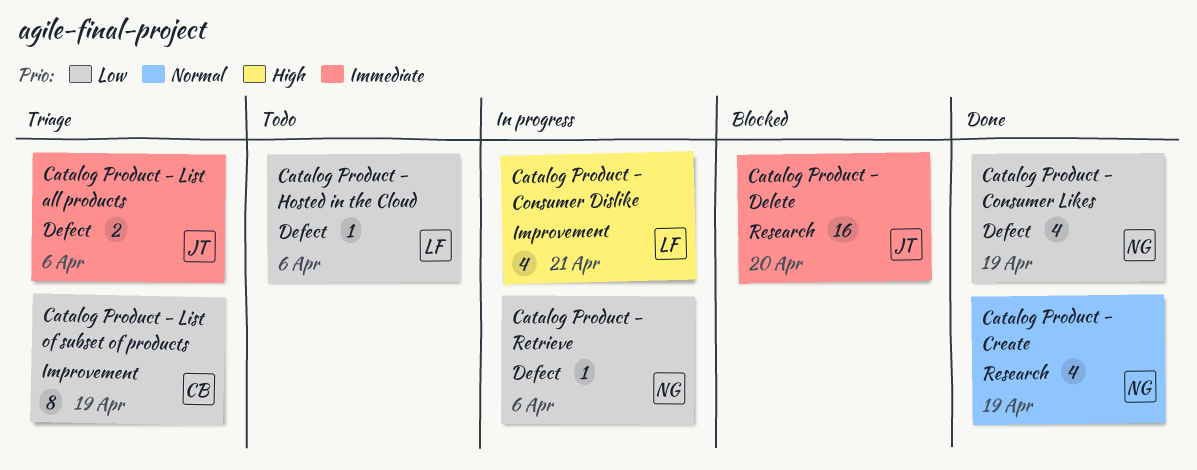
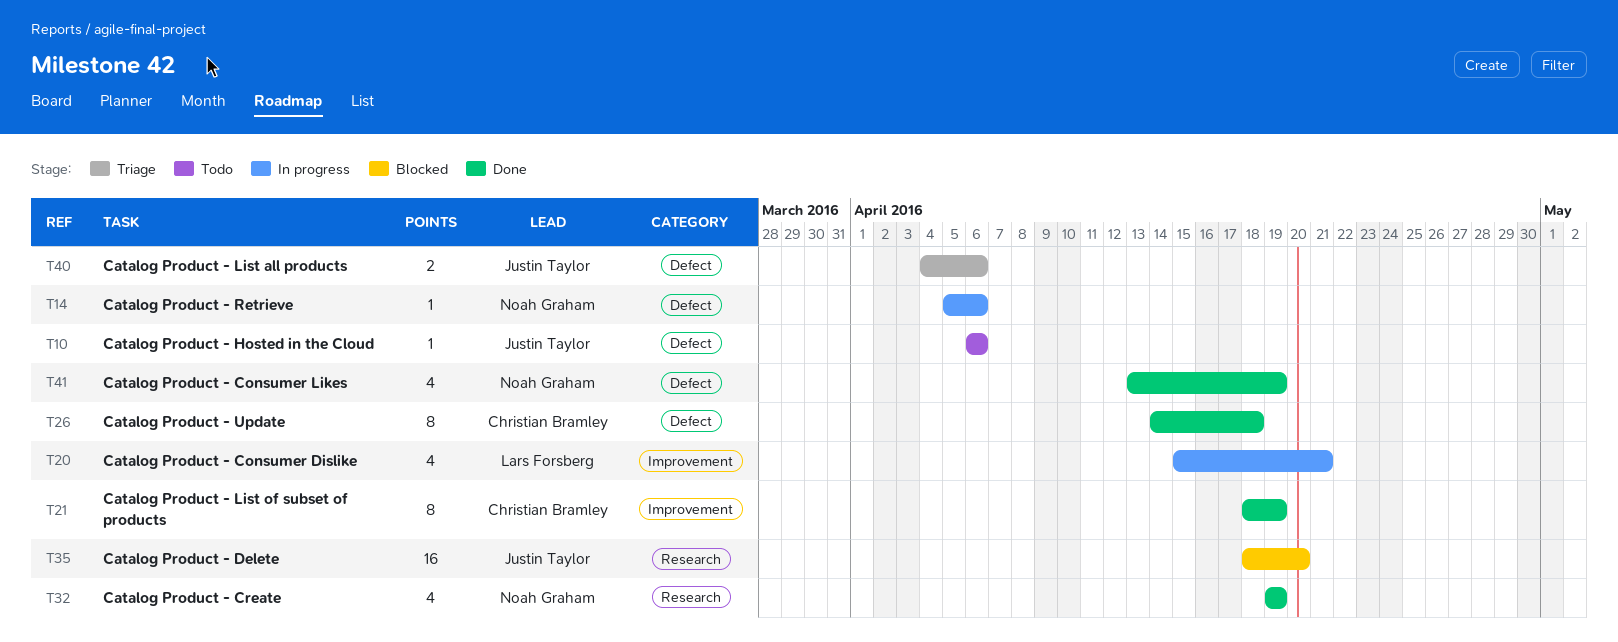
Catalog Product - Hosted in the Cloud, owner: Lars Forsberg -> Justin Taylor
Catalog Product - List of subset of products, status: Triage -> Done
Catalog Product - Update: none -> present

